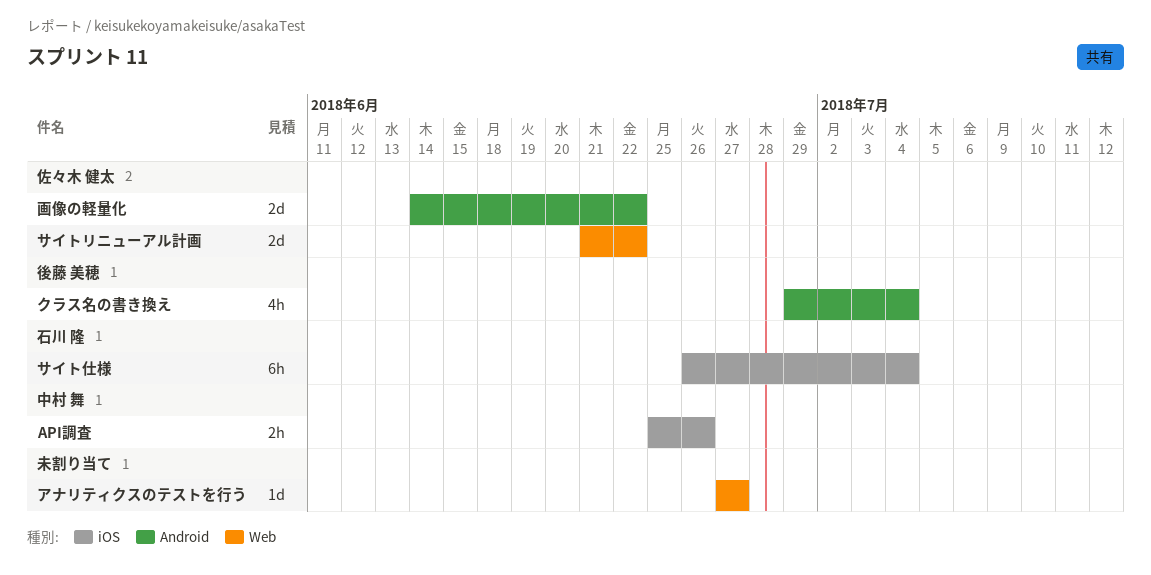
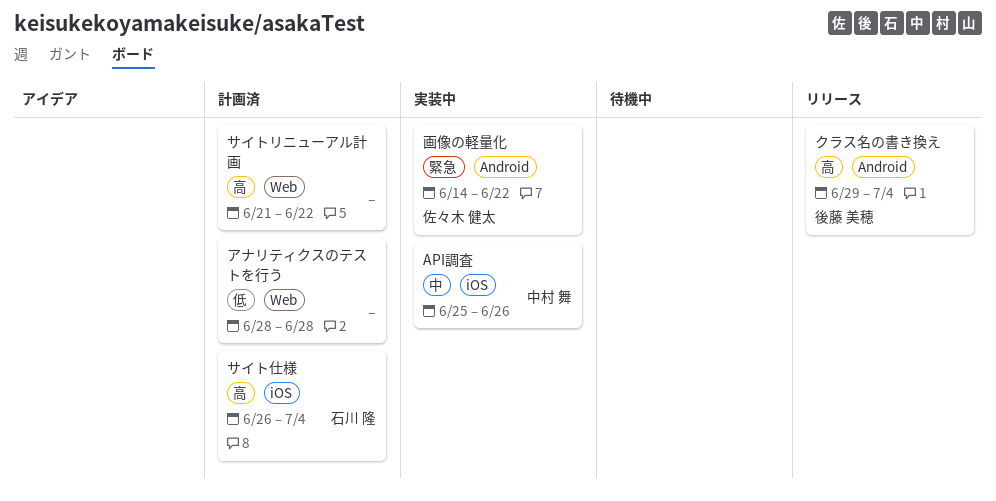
アナリティクスのテストを行う, start: Jun 27 -> Jun 28
アナリティクスのテストを行う, due: Jun 27 -> Jun 28
サイトリニューアル計画, owner: 佐々木 健太 -> none

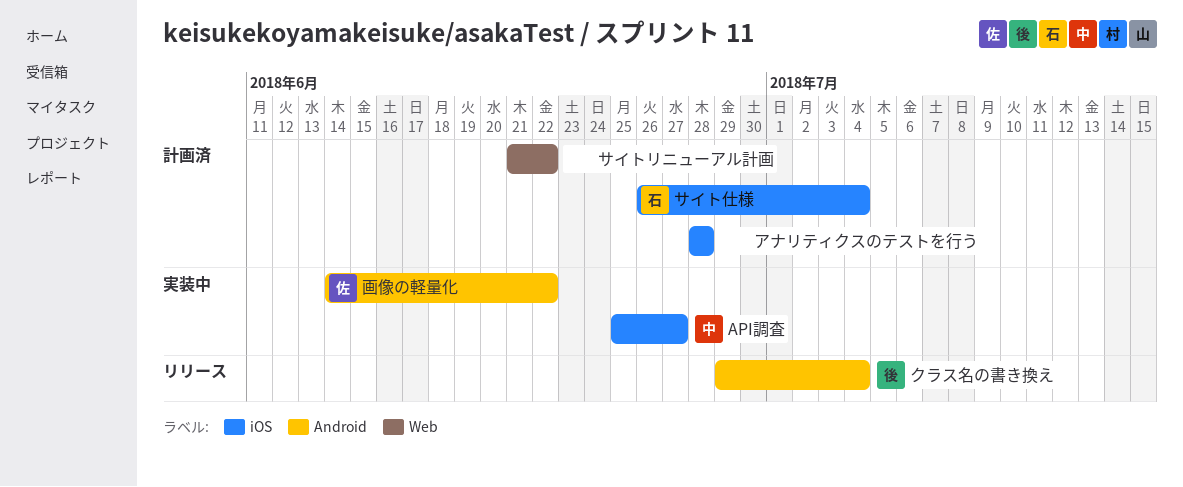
API調査, due: Jun 26 -> Jun 27
アナリティクスのテストを行う, label: Web -> iOS

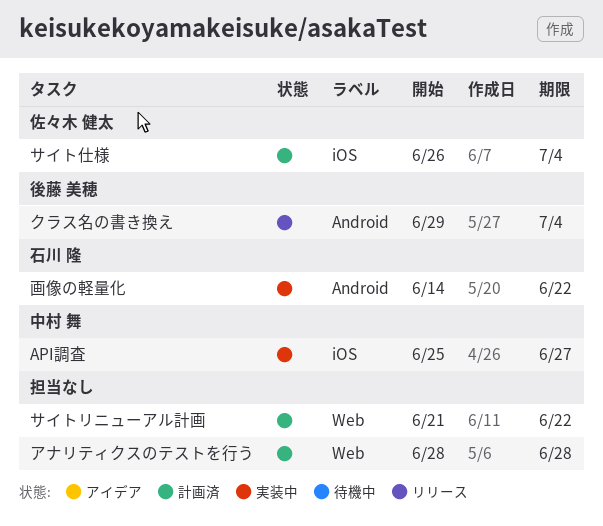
アナリティクスのテストを行う, label: iOS -> Web
サイト仕様, owner: 石川 隆 -> 佐々木 健太
画像の軽量化, owner: 佐々木 健太 -> 石川 隆

